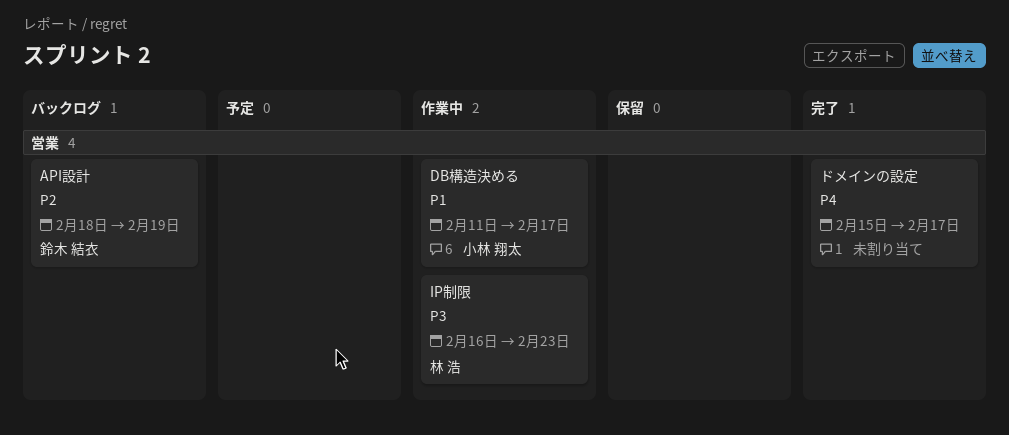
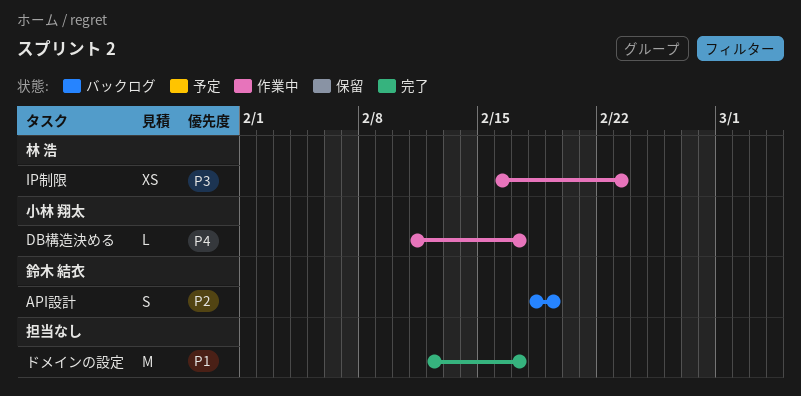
DB構造決める, priority: P1 -> P4
ドメインの設定, priority: P4 -> P1
ドメインの設定, start: Feb 15 -> Feb 12

